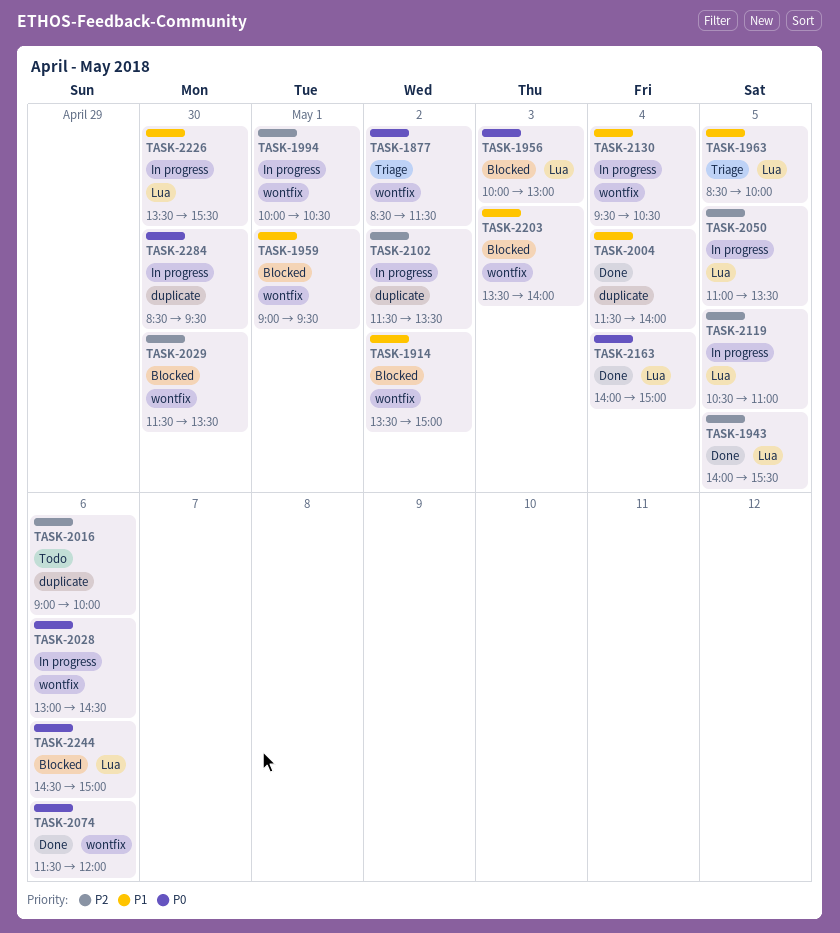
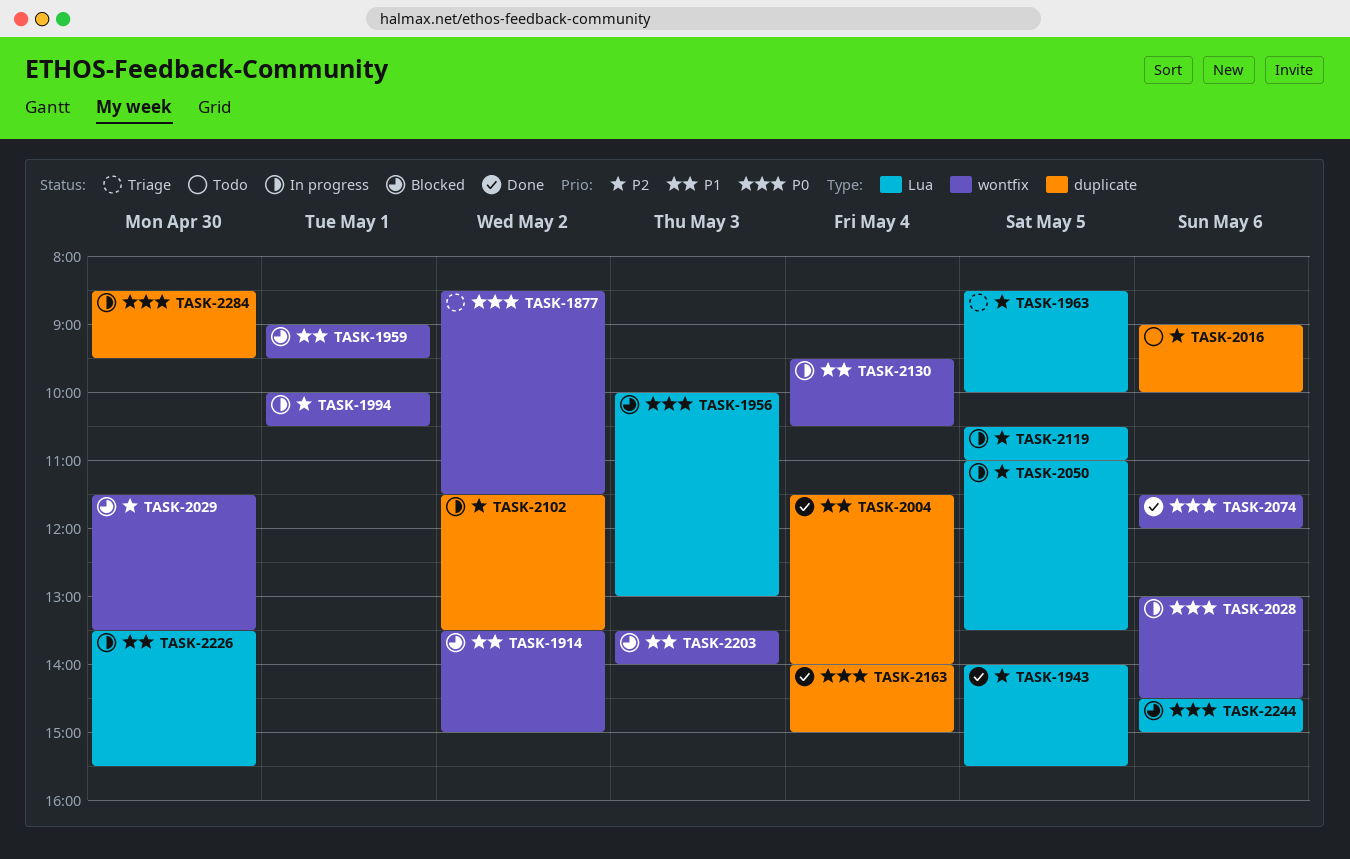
TASK-1963, priority: P1 -> P2
TASK-2163, label: Lua -> duplicate

